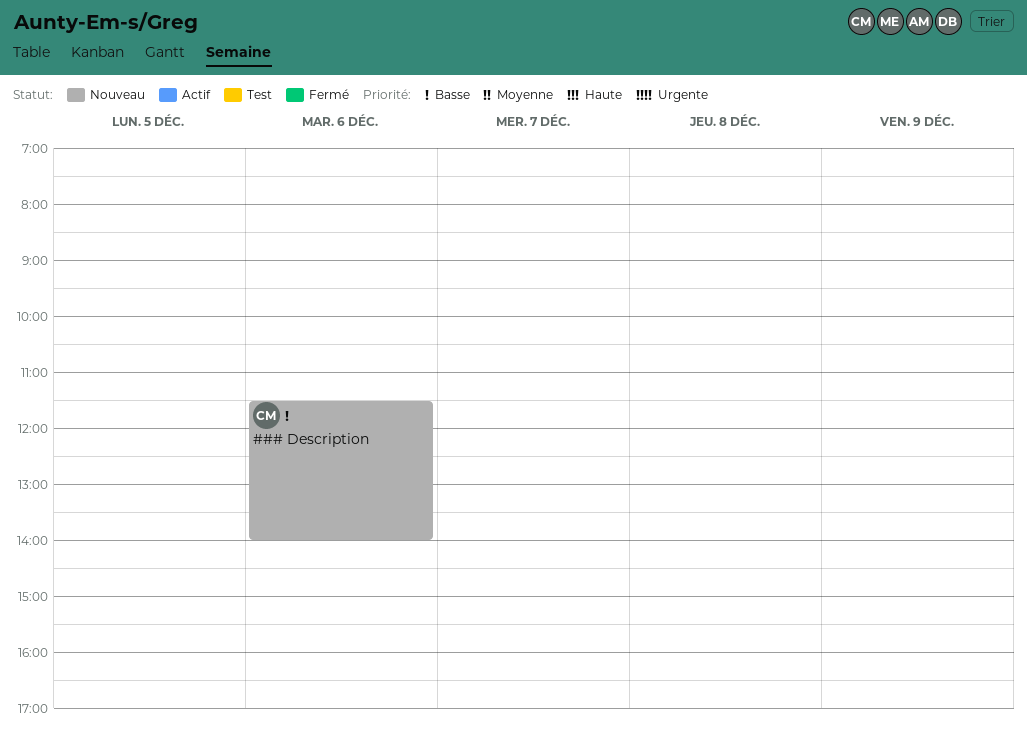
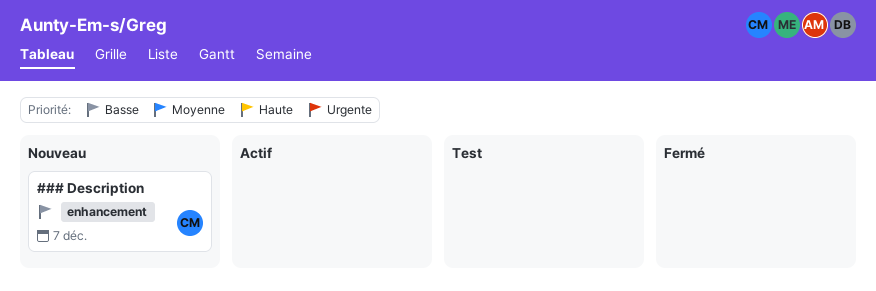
### Description, day: Dec 6 -> Dec 7

